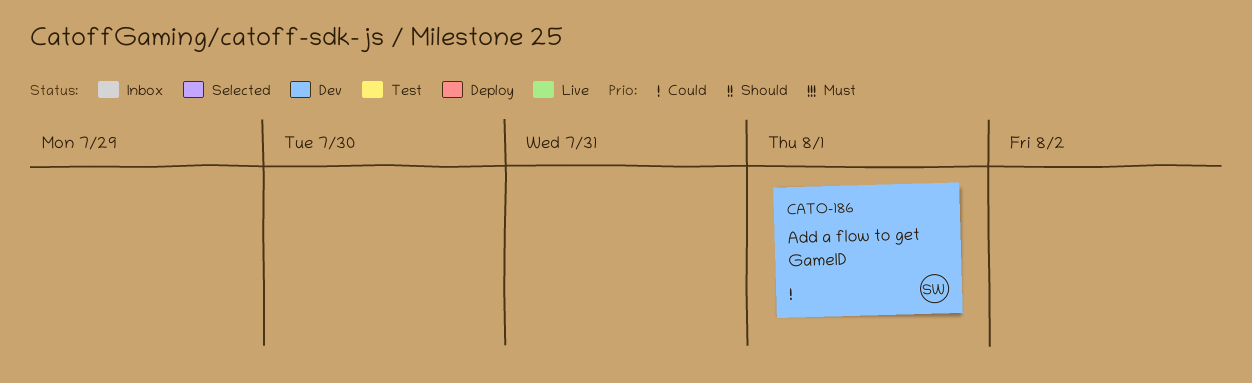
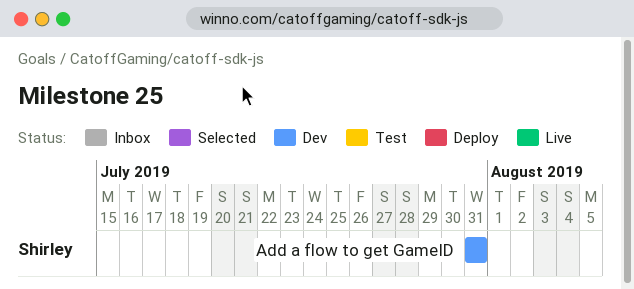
Add a flow to get GameID, due: Aug 1 -> Jul 31

